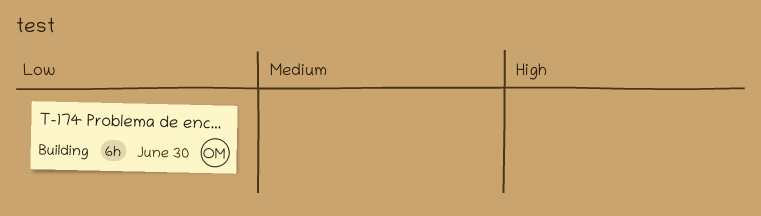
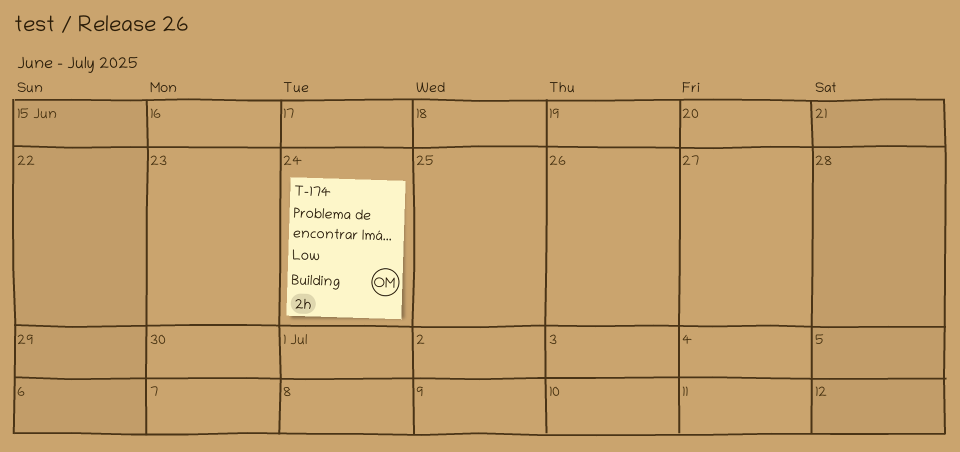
T-174, estimate: 6h -> 2h
T-174, due: Jun 30 -> Jun 24

